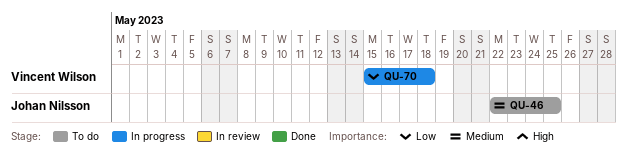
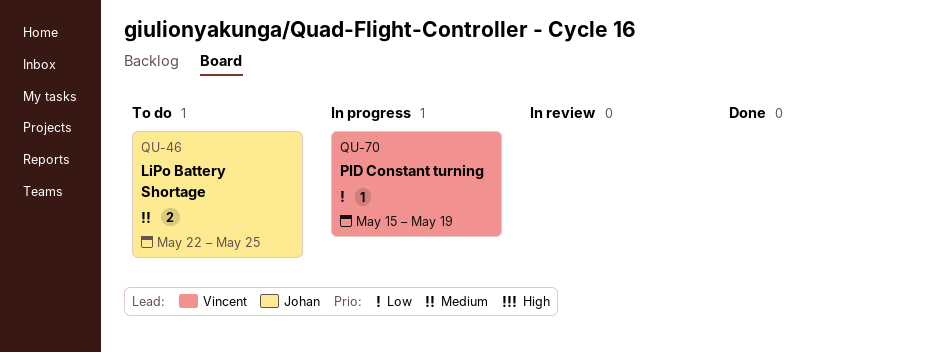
QU-70, due: May 18 -> May 19

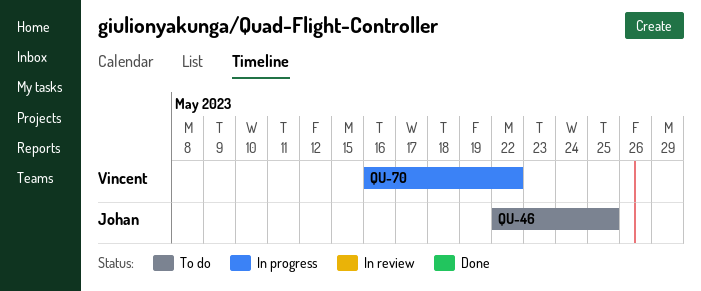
QU-70, start: May 15 -> May 16
QU-70, due: May 19 -> May 22

